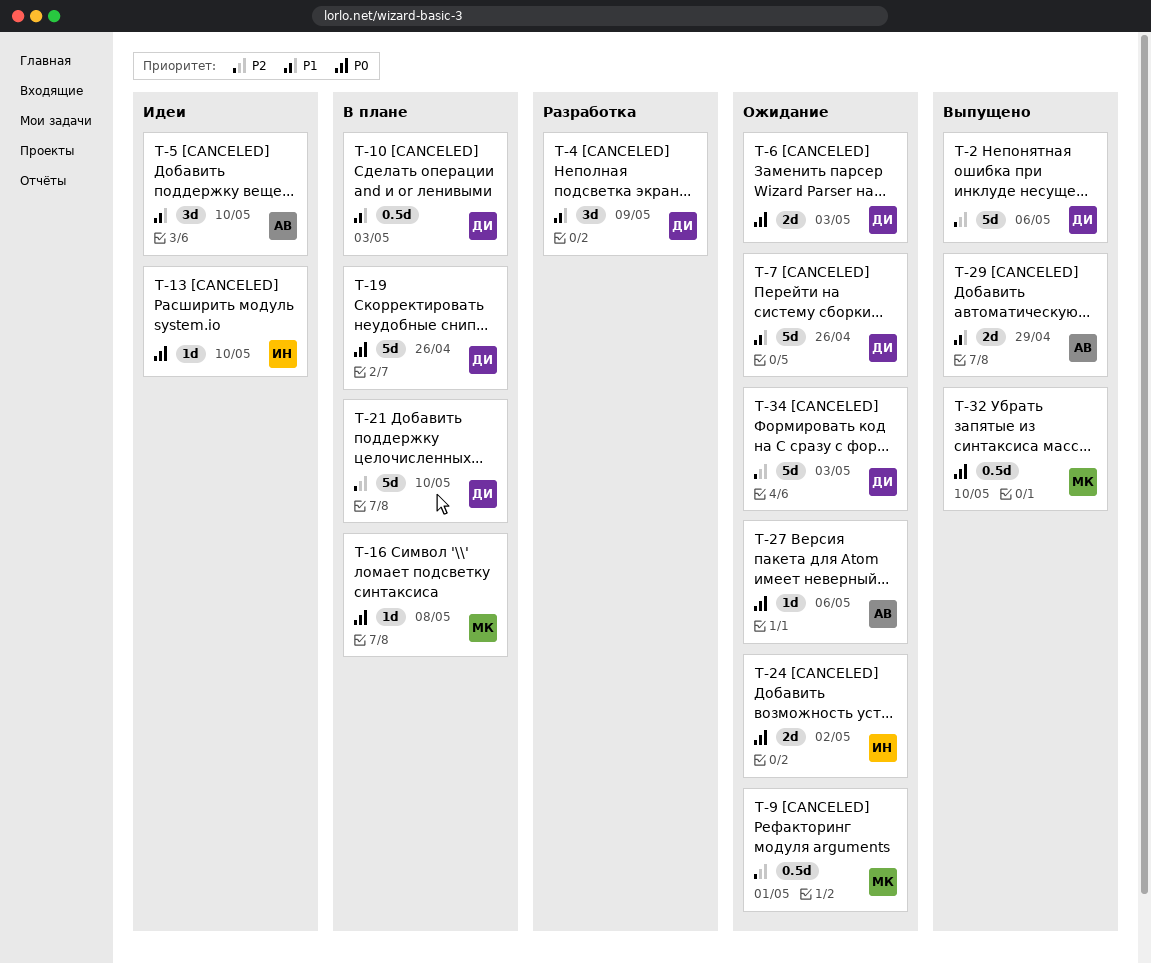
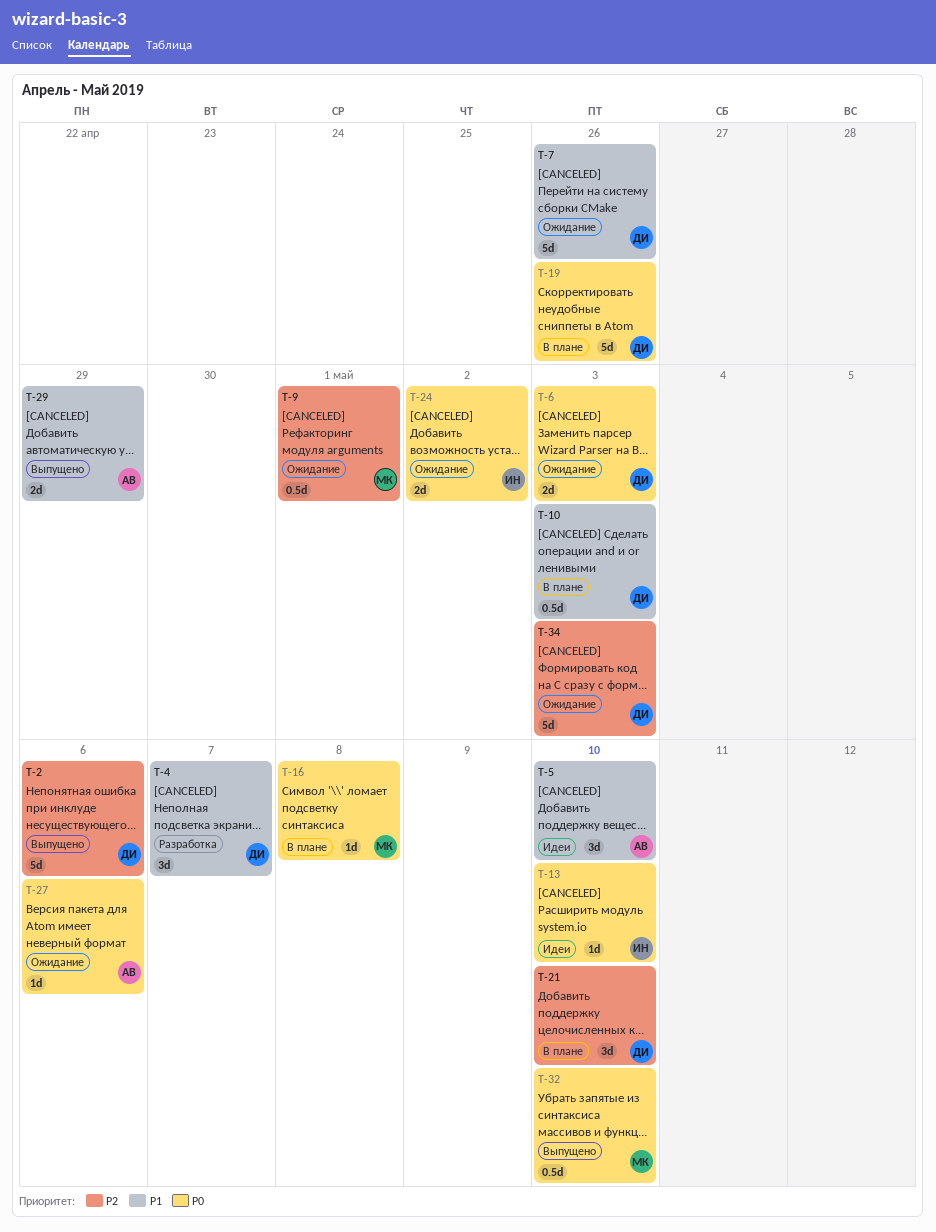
T-4, due: May 9 -> May 7
T-21, estimate: 5d -> 3d

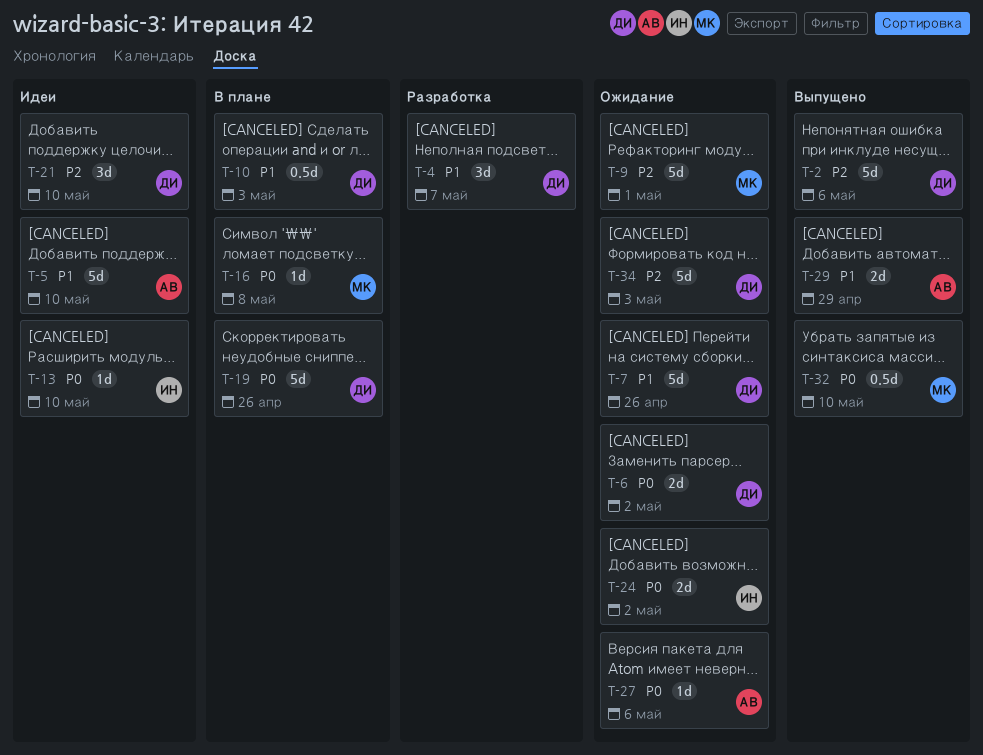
T-5, estimate: 3d -> 5d
T-6, due: May 3 -> May 2
T-9, estimate: 0.5d -> 5d
T-21, status: В плане -> Идеи

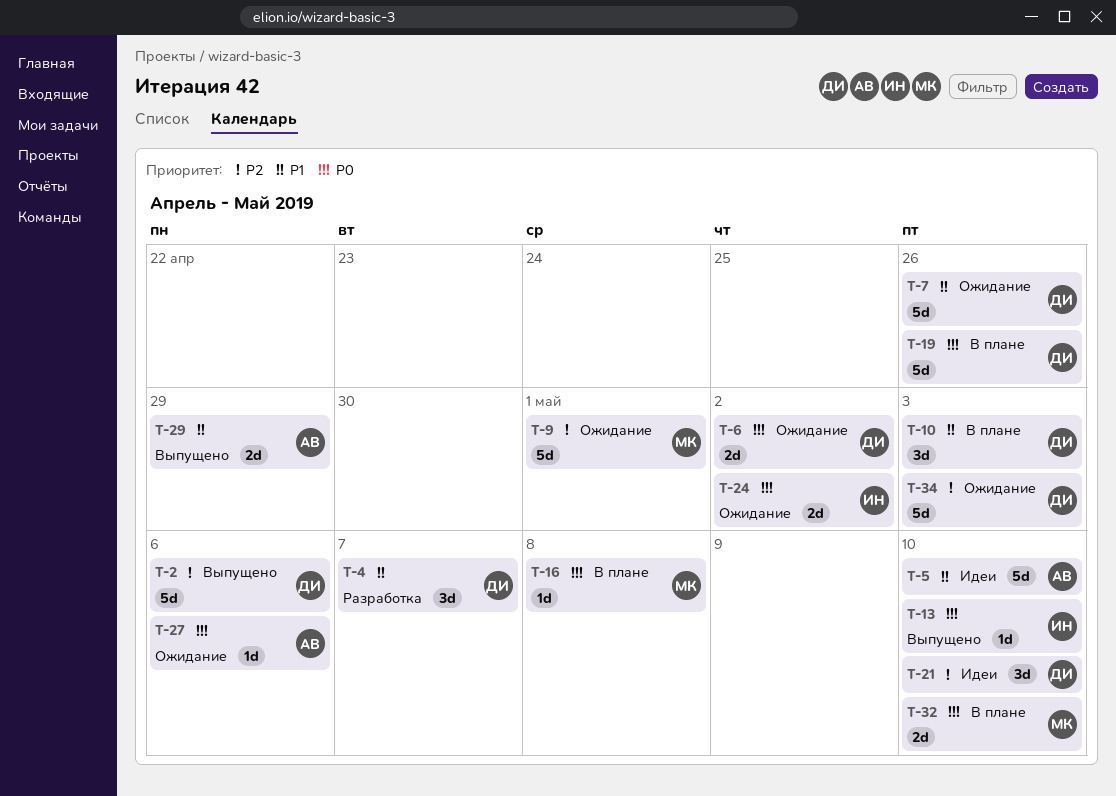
T-10, estimate: 0.5d -> 3d
T-13, status: Идеи -> Выпущено
T-32, status: Выпущено -> В плане
T-32, estimate: 0.5d -> 2d

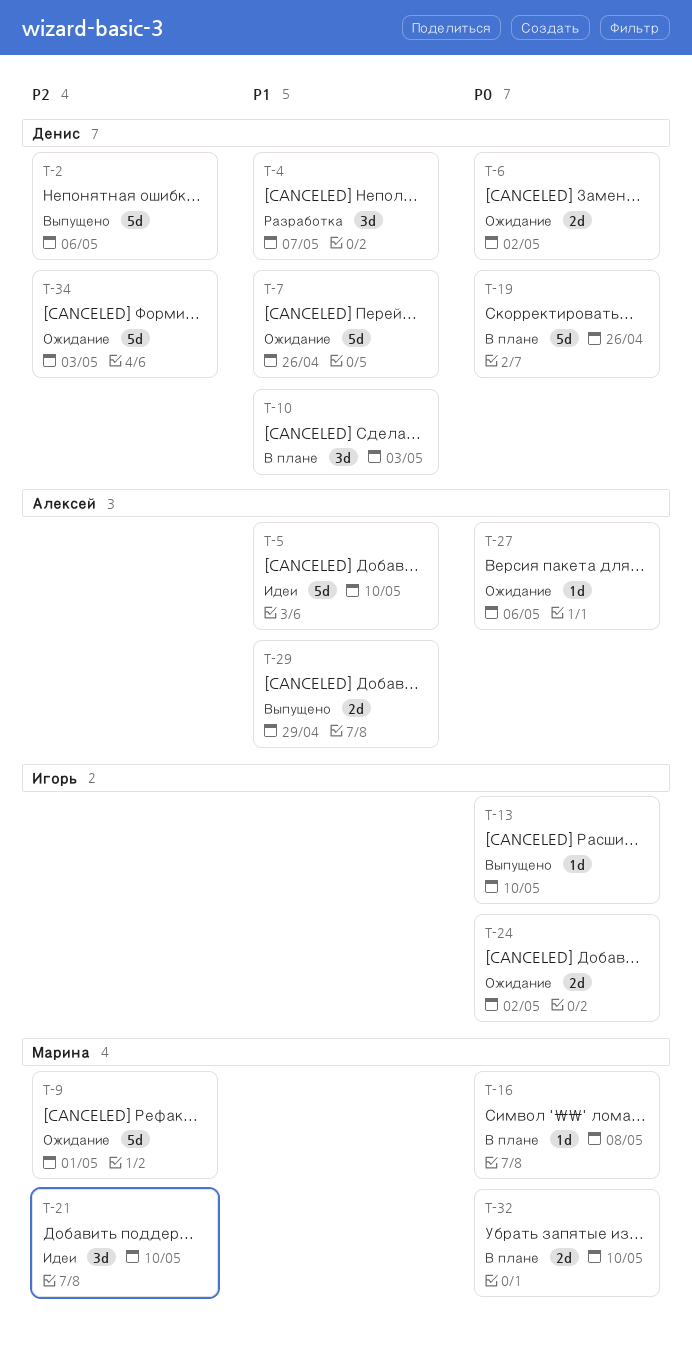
T-21, owner: Денис -> Марина

